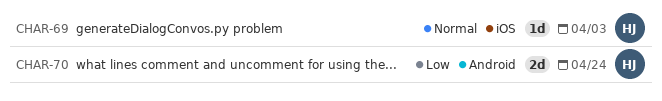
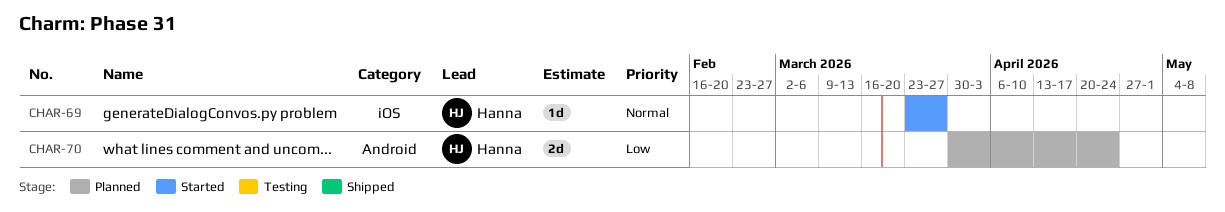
CHAR-69, due: Apr 3 -> Mar 27

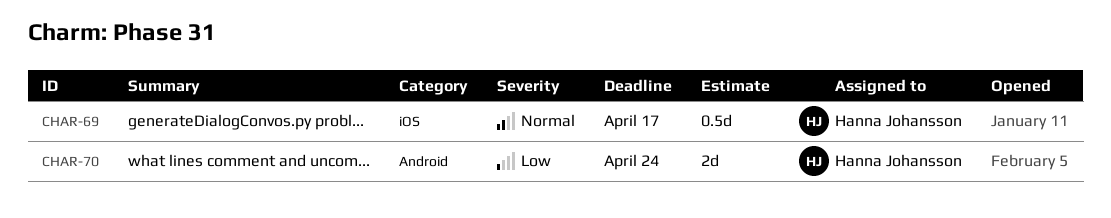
CHAR-69, estimate: 1d -> 0.5d
CHAR-69, due: Mar 27 -> Apr 17

